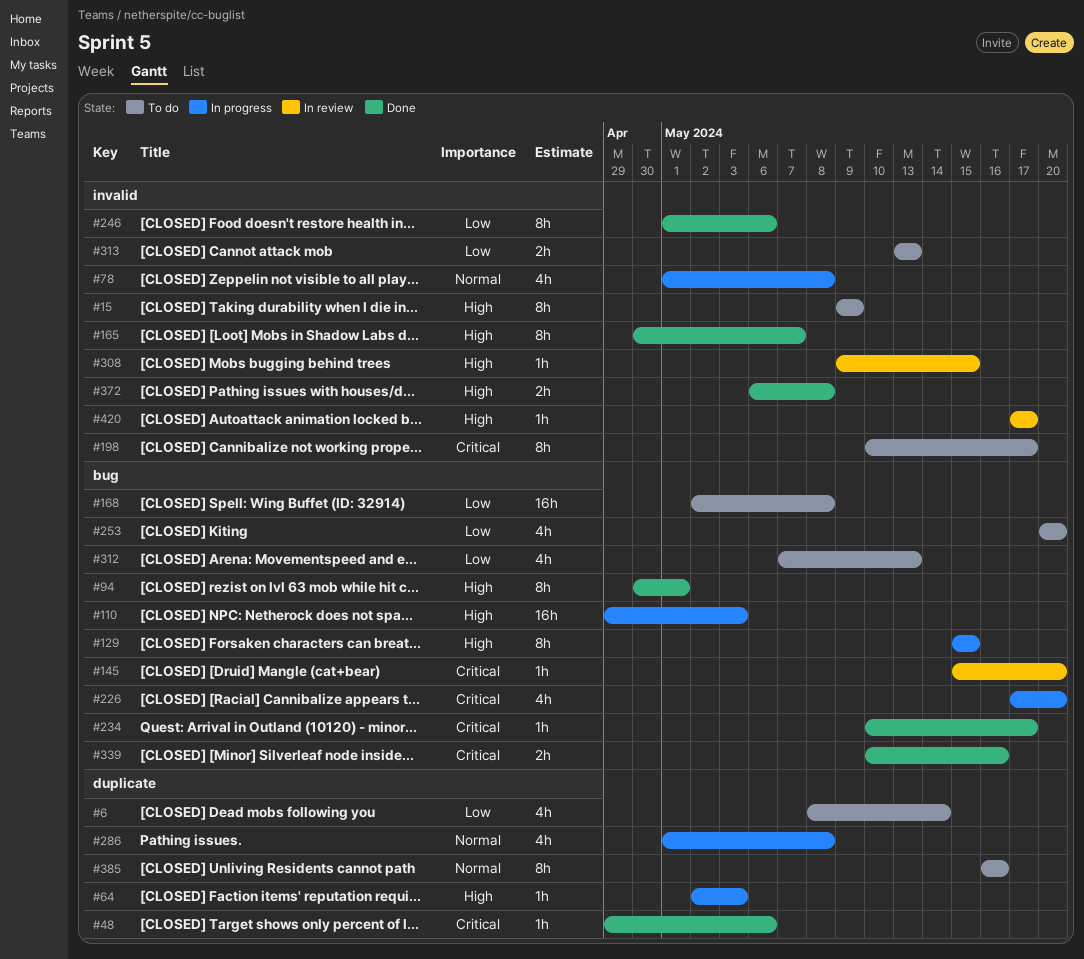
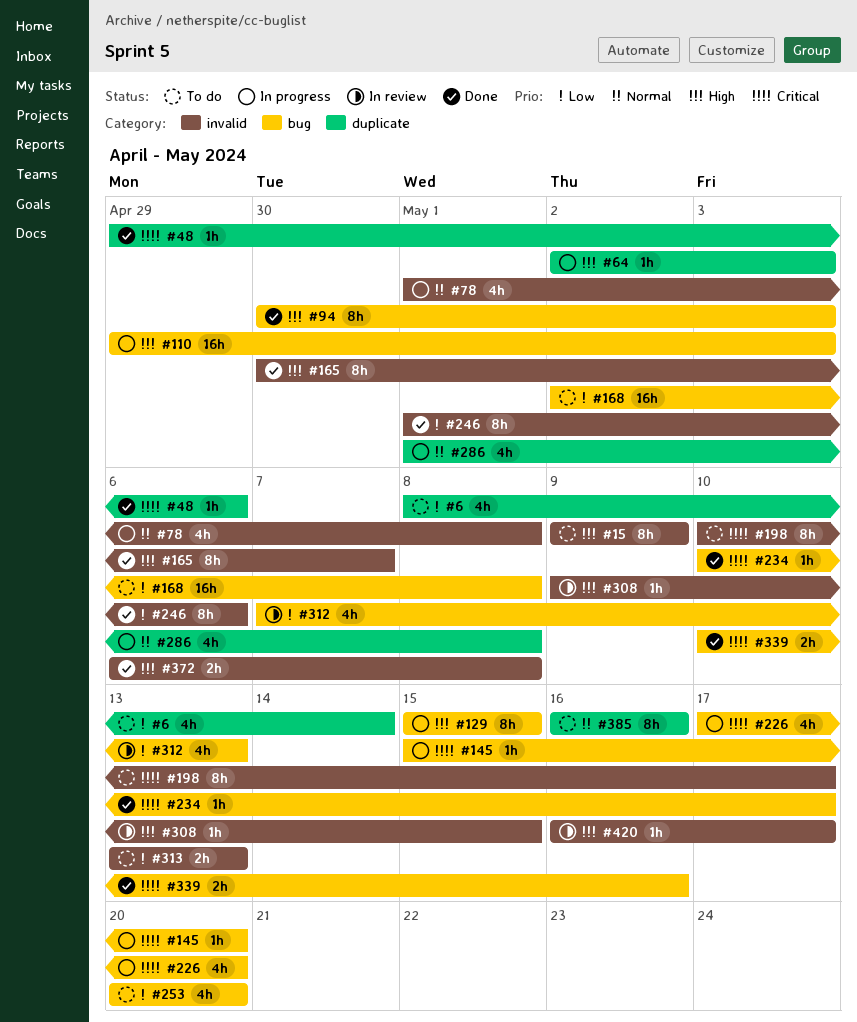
#94, due: May 1 -> May 3
#145, status: In review -> In progress
#312, status: To do -> In review
#420, start: May 17 -> May 16

